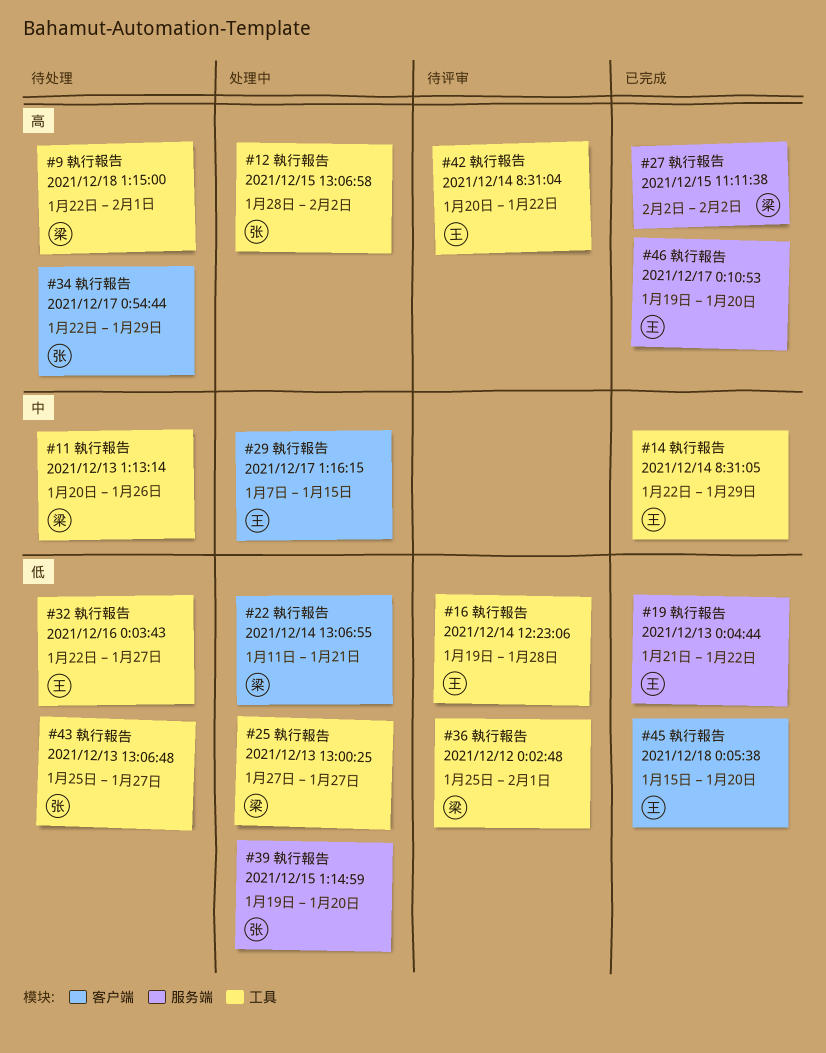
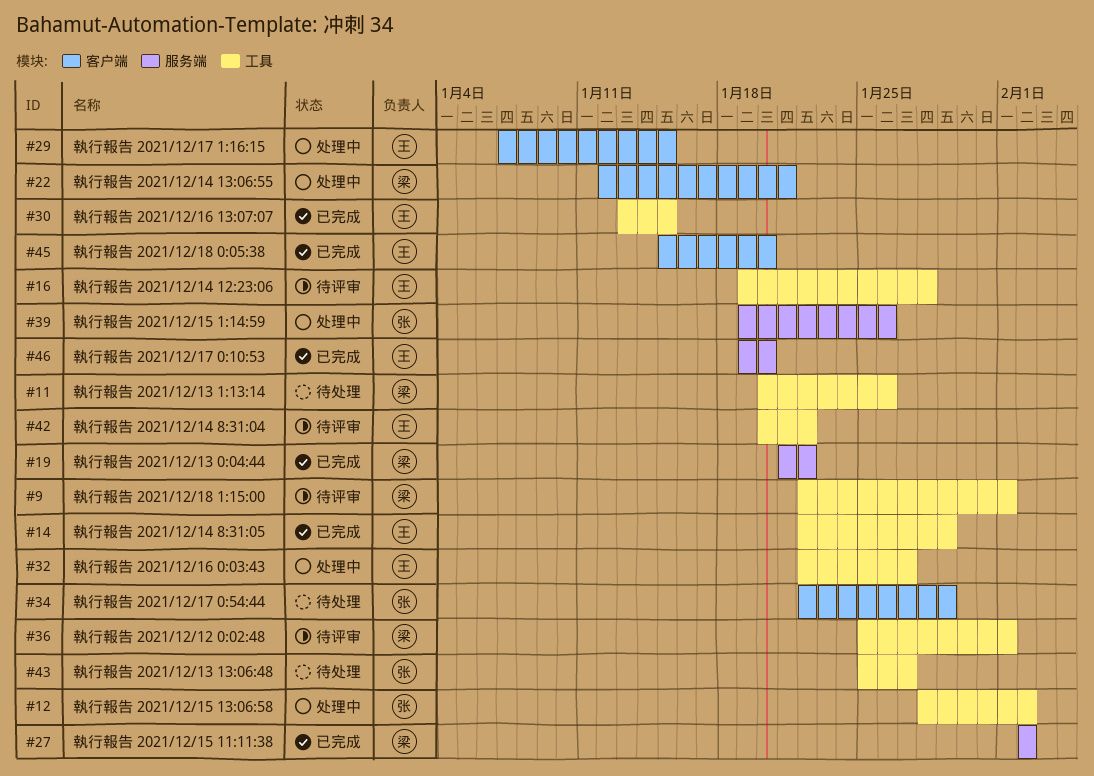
#9, status: 待处理 -> 待评审
#19, owner: 王 -> 梁
#22, start: Jan 11 -> Jan 12
#25: present -> none
#30: none -> present
#32, status: 待处理 -> 处理中
#39, due: Jan 20 -> Jan 26

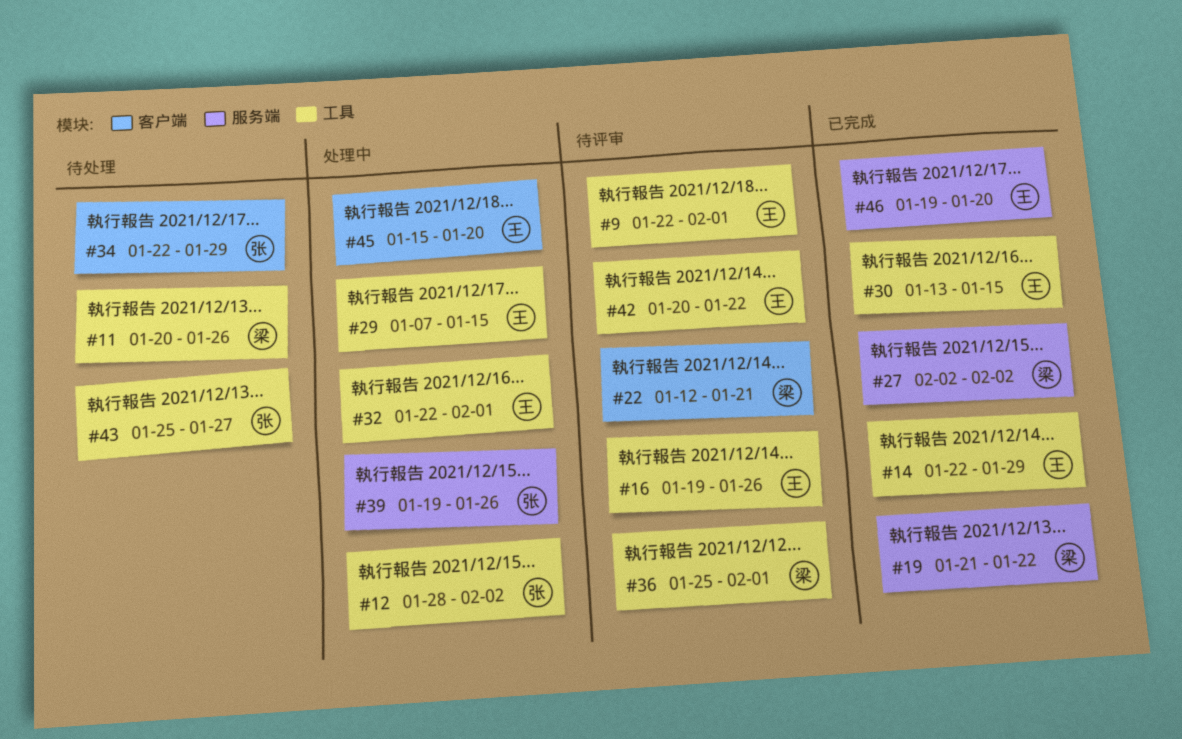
#9, owner: 梁 -> 王
#16, due: Jan 28 -> Jan 26
#22, status: 处理中 -> 待评审
#29, label: 客户端 -> 工具
#32, due: Jan 27 -> Feb 1
#45, status: 已完成 -> 处理中

